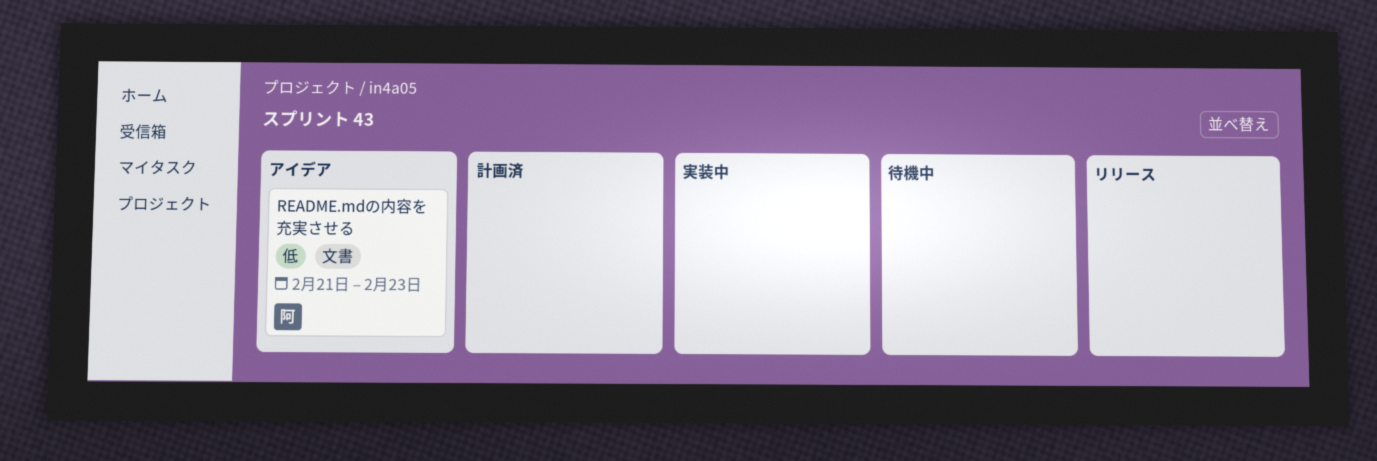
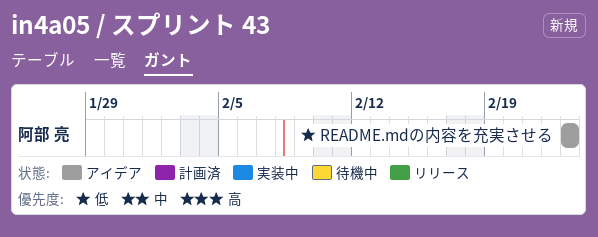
README.mdの内容を充実させる, start: Feb 21 -> Feb 23

